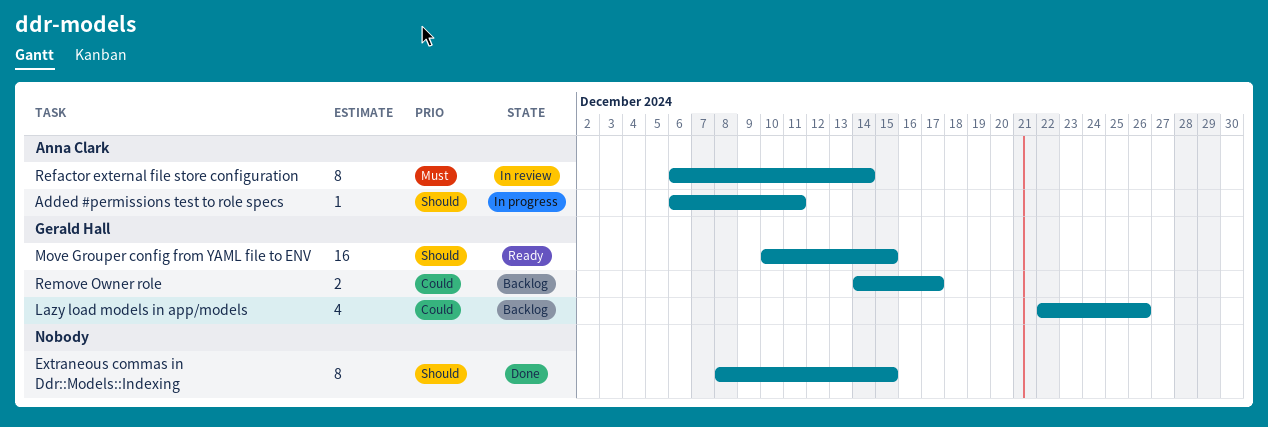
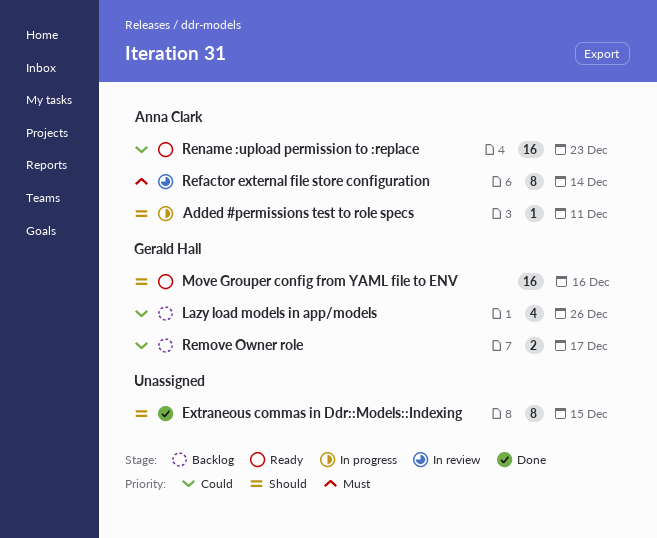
Move Grouper config from YAML file to ENV, due: Dec 15 -> Dec 16
Rename :upload permission to :replace: none -> present

